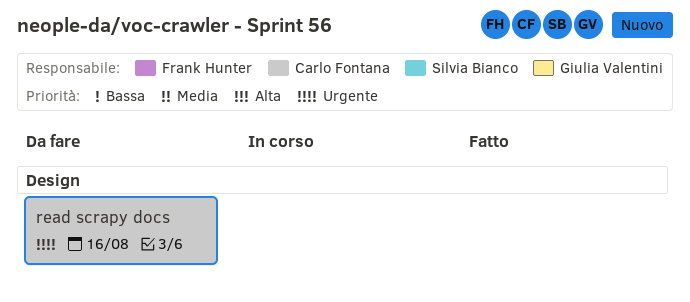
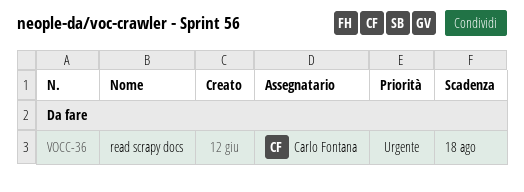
read scrapy docs, due: Aug 16 -> Aug 18

